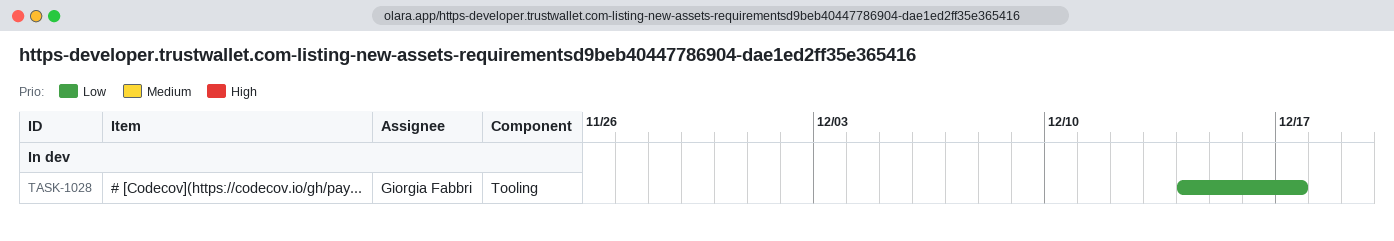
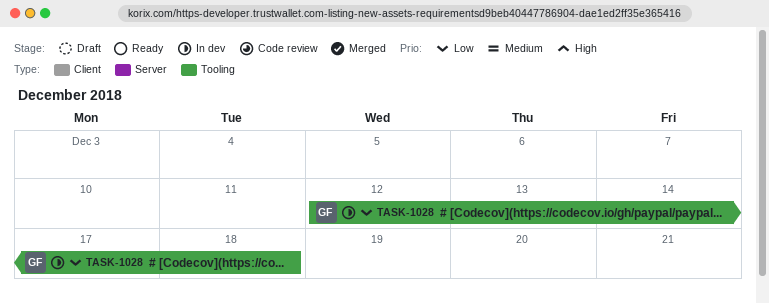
TASK-1028, start: Dec 14 -> Dec 12
TASK-1028, due: Dec 17 -> Dec 18

